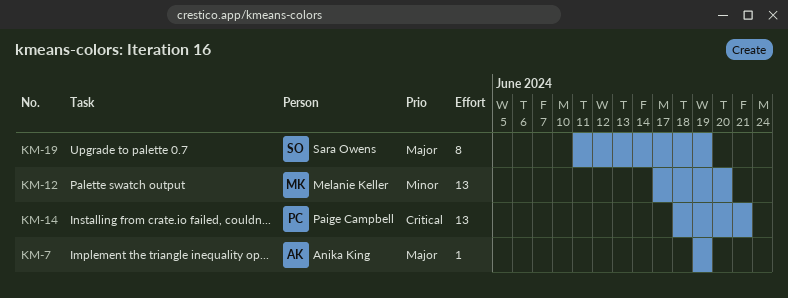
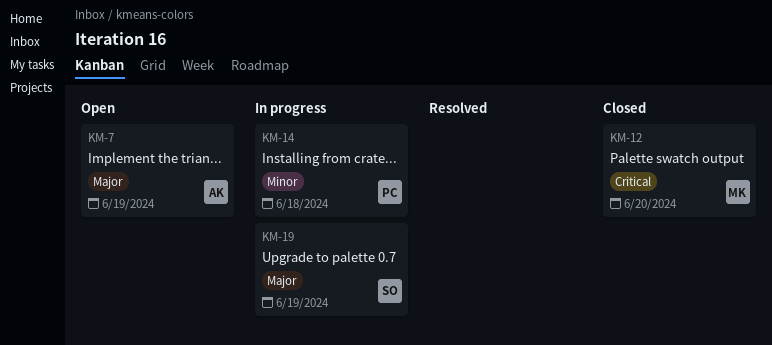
KM-12, priority: Minor -> Critical
KM-14, priority: Critical -> Minor
KM-14, due: Jun 21 -> Jun 18

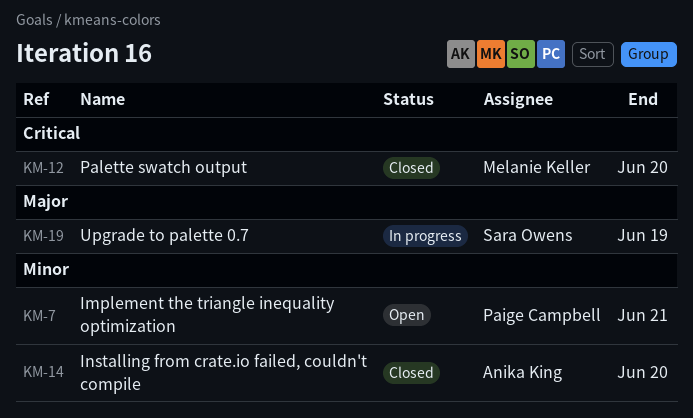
KM-7, owner: Anika King -> Paige Campbell
KM-7, priority: Major -> Minor
KM-7, due: Jun 19 -> Jun 21
KM-14, status: In progress -> Closed
KM-14, owner: Paige Campbell -> Anika King
KM-14, due: Jun 18 -> Jun 20

